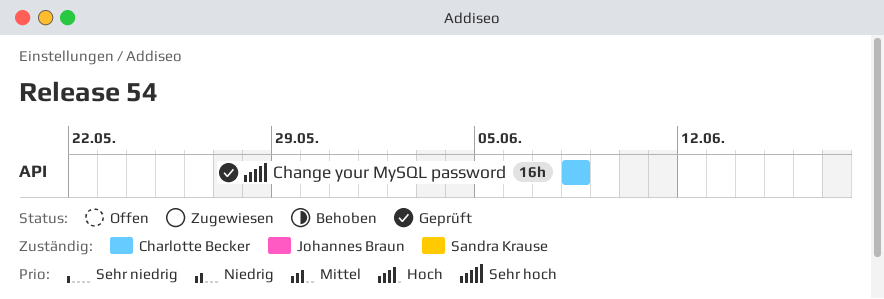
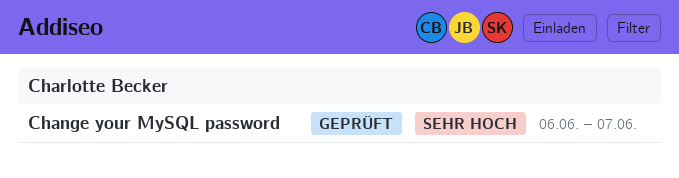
Change your MySQL password, start: Jun 8 -> Jun 6
Change your MySQL password, due: Jun 8 -> Jun 7

